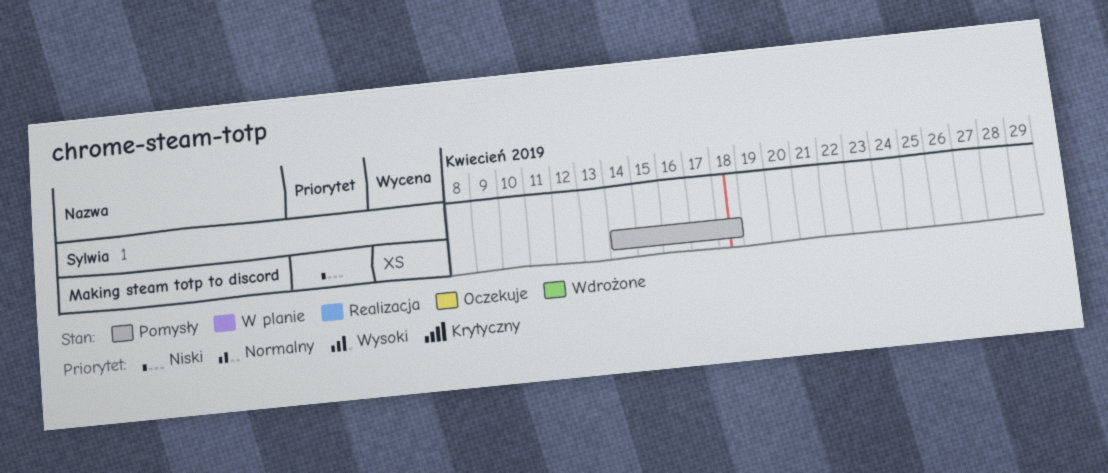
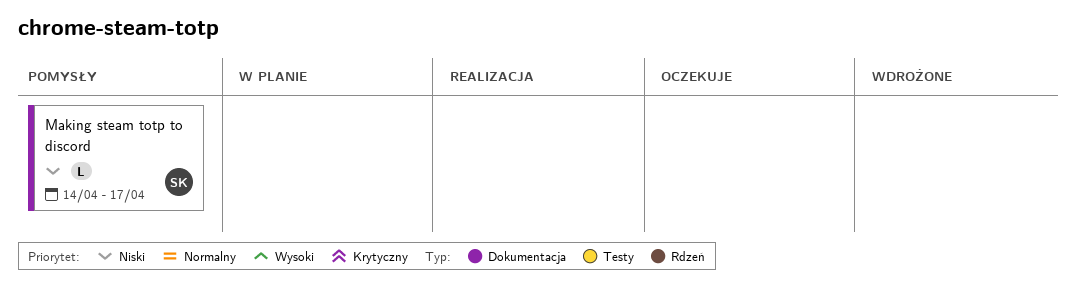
Making steam totp to discord, estimate: XS -> L
Making steam totp to discord, due: Apr 18 -> Apr 17

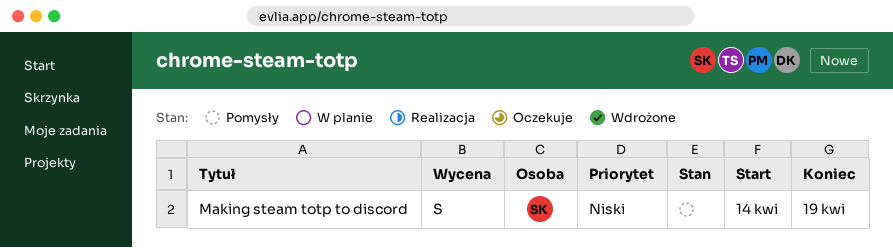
Making steam totp to discord, estimate: L -> S
Making steam totp to discord, due: Apr 17 -> Apr 19

